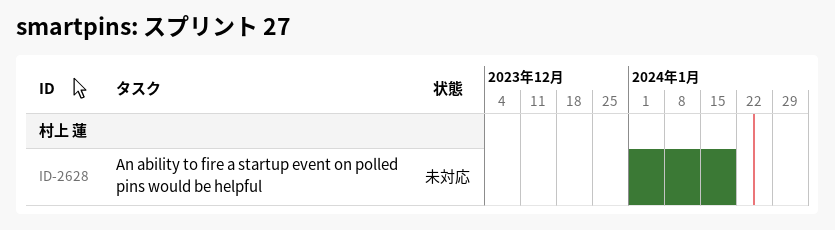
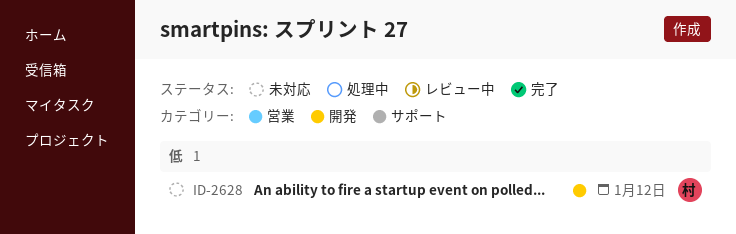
ID-2628, due: Jan 19 -> Jan 12

